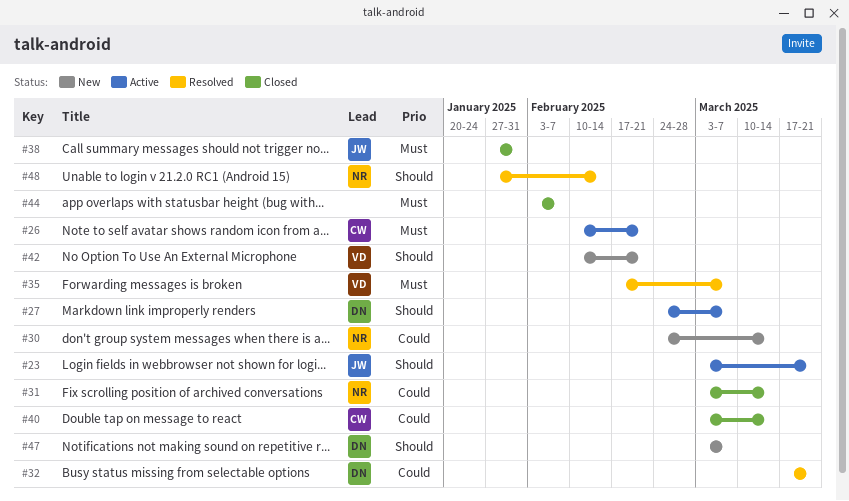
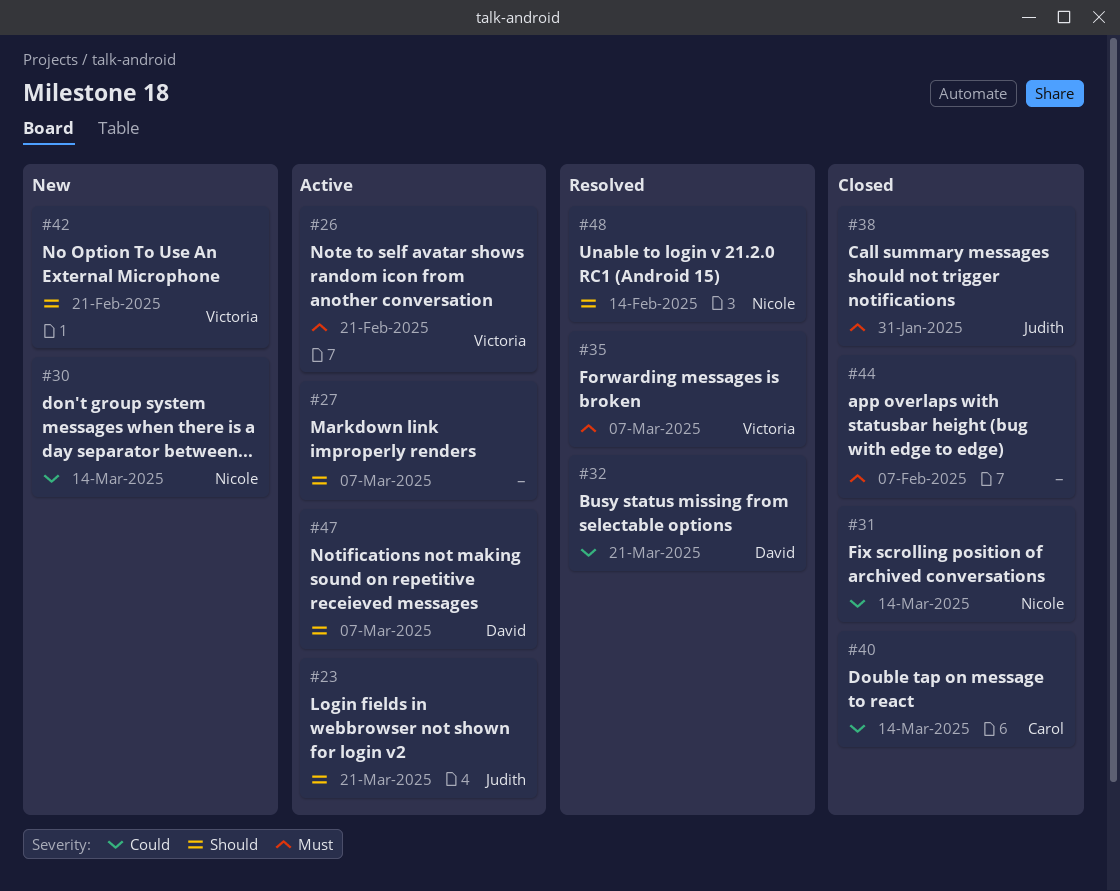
#26, owner: Carol -> Victoria
#27, owner: David -> none
#47, status: New -> Active

